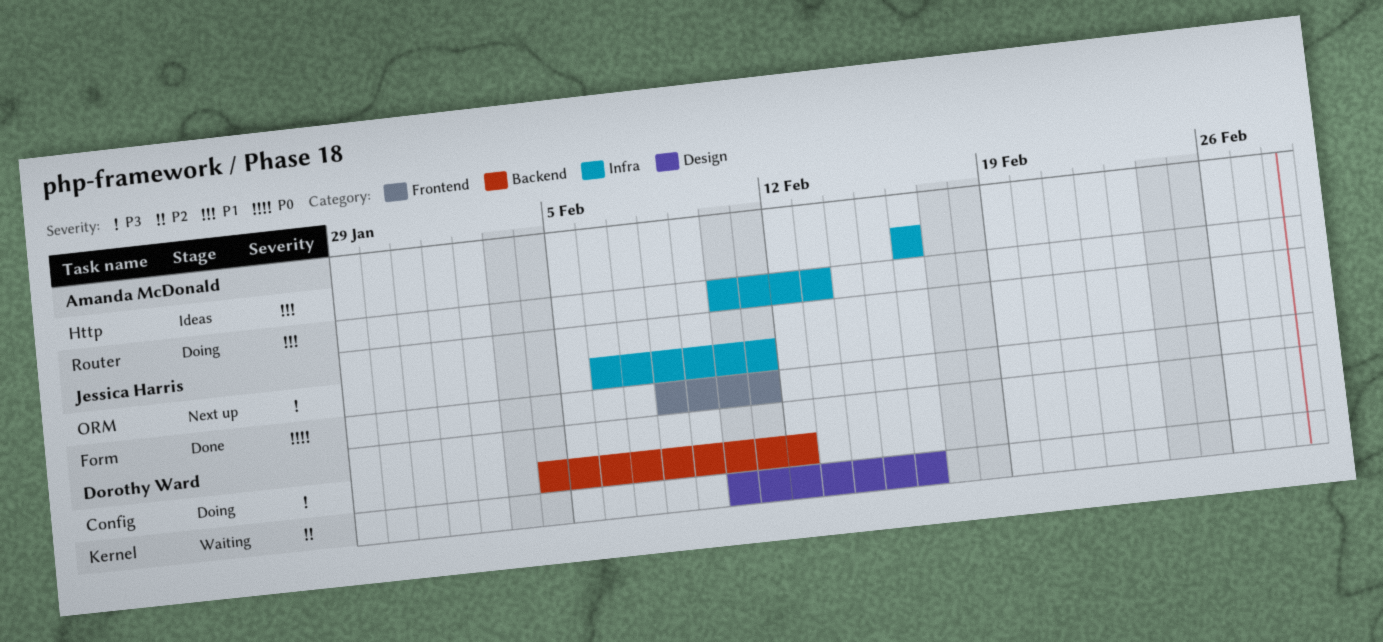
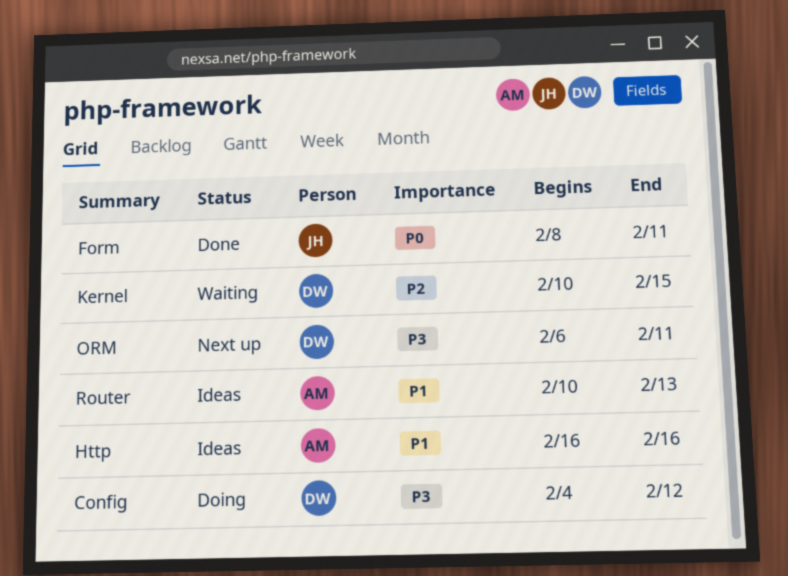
Kernel, due: Feb 16 -> Feb 15
ORM, owner: Jessica Harris -> Dorothy Ward
Router, status: Doing -> Ideas

